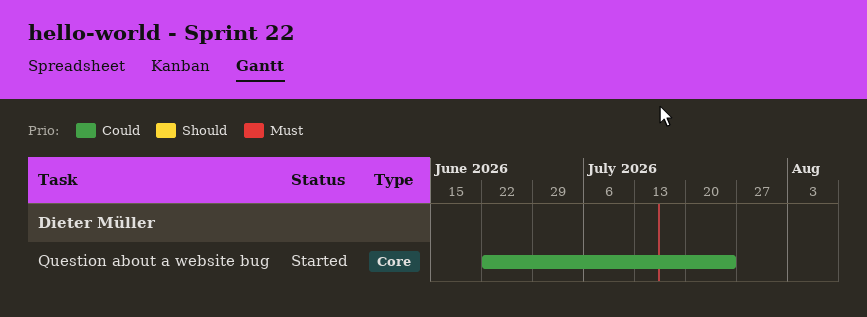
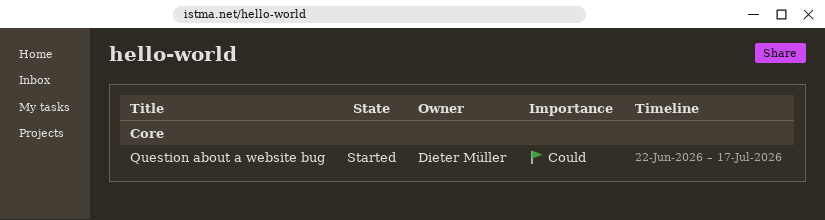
Question about a website bug, due: Jul 24 -> Jul 17

